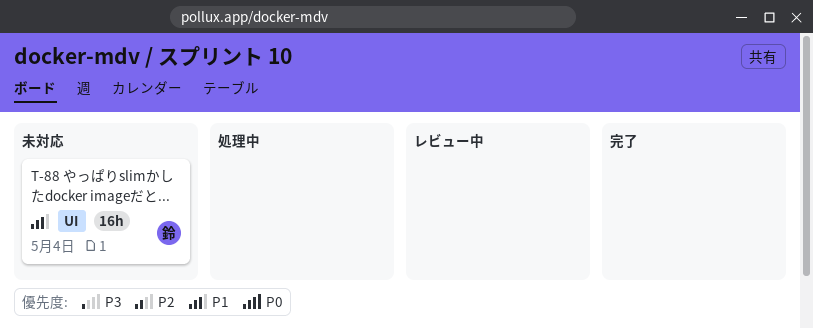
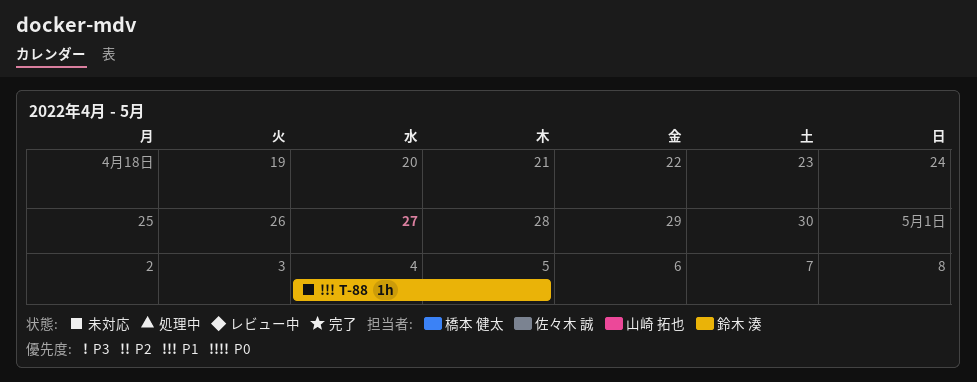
T-88, estimate: 16h -> 1h
T-88, due: May 4 -> May 5

